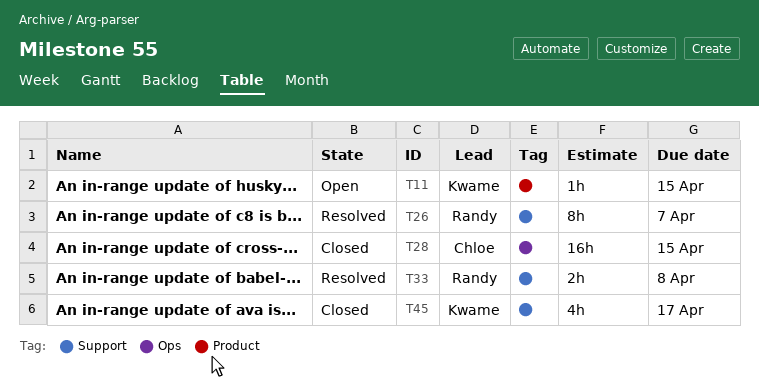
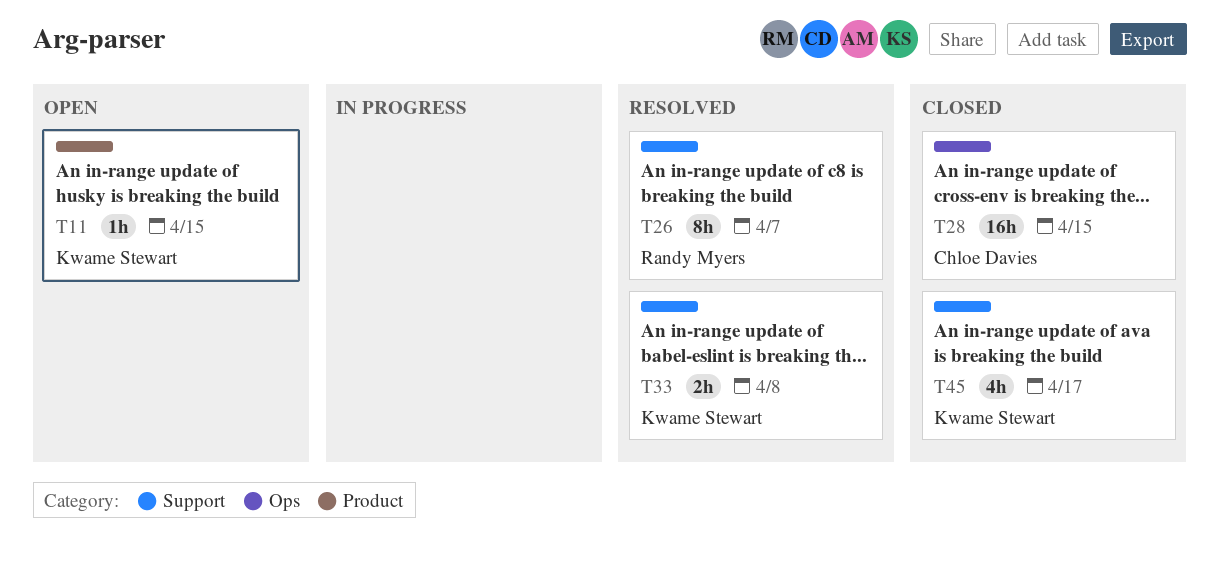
T33, owner: Randy Myers -> Kwame Stewart

